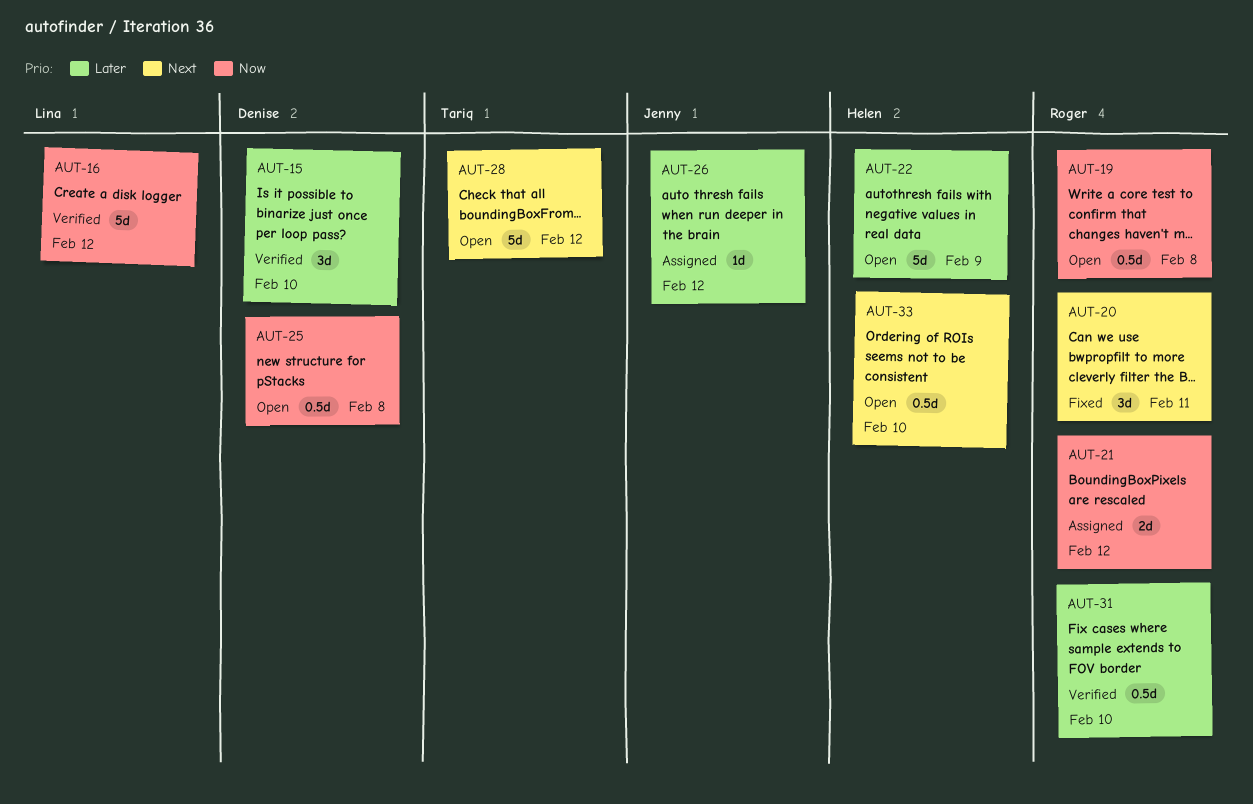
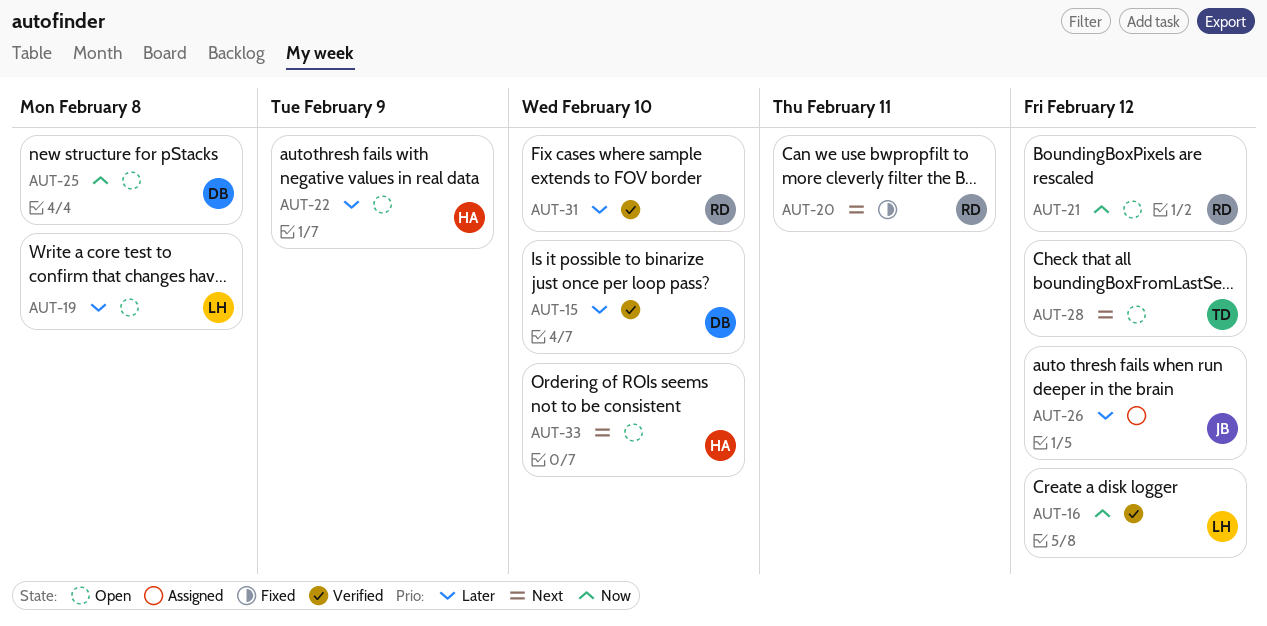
AUT-19, owner: Roger -> Lina
AUT-19, priority: Now -> Later
AUT-21, status: Assigned -> Open

